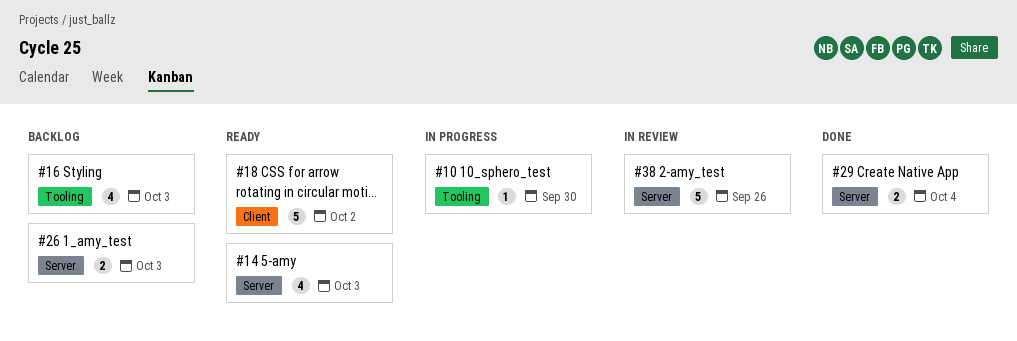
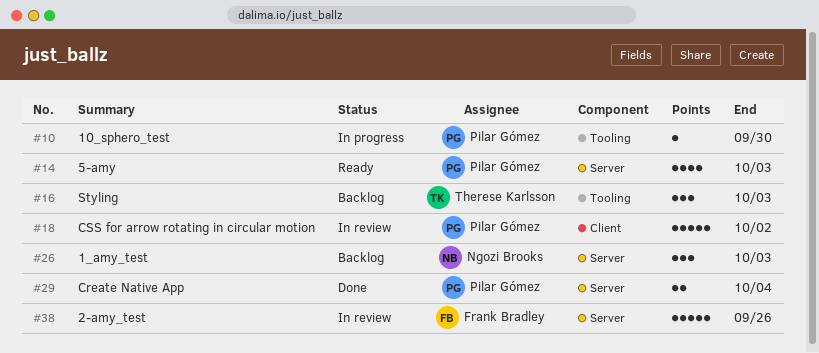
#16, estimate: 4 -> 3
#18, status: Ready -> In review
#26, estimate: 2 -> 3

